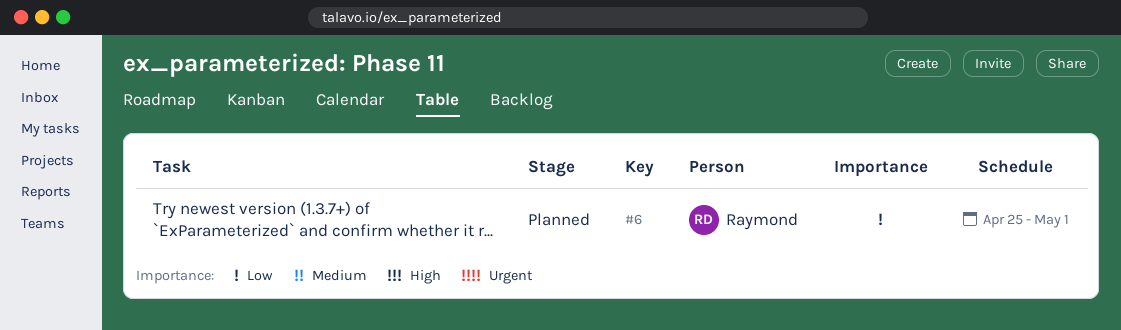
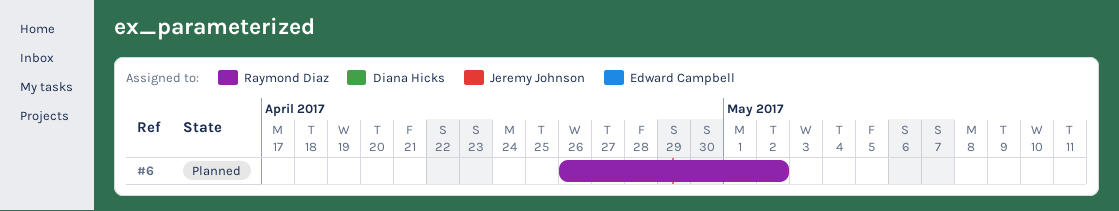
#6, start: Apr 25 -> Apr 26
#6, due: May 1 -> May 2

